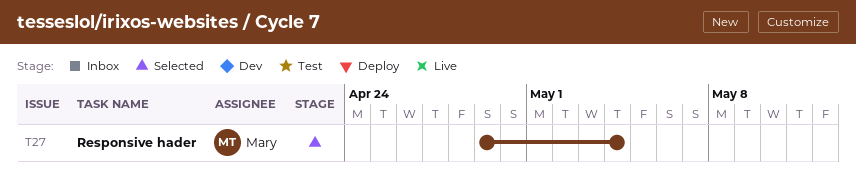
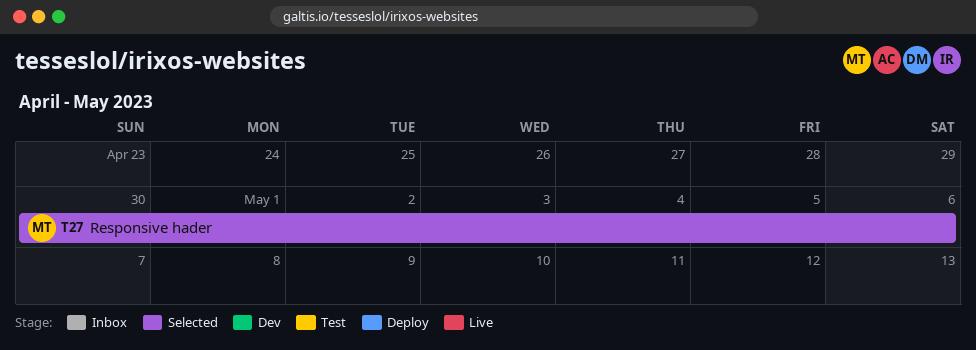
T27, start: Apr 29 -> Apr 30
T27, due: May 4 -> May 6

